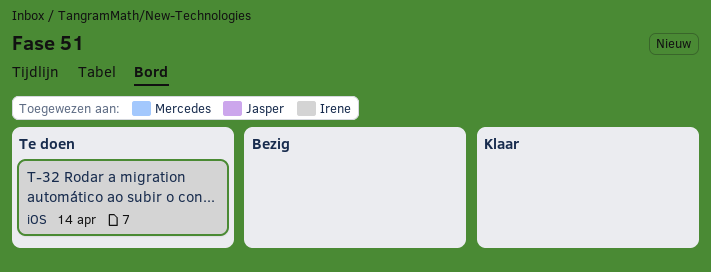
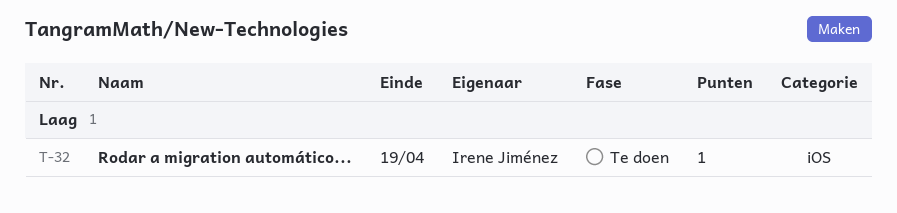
T-32, due: Apr 14 -> Apr 19

